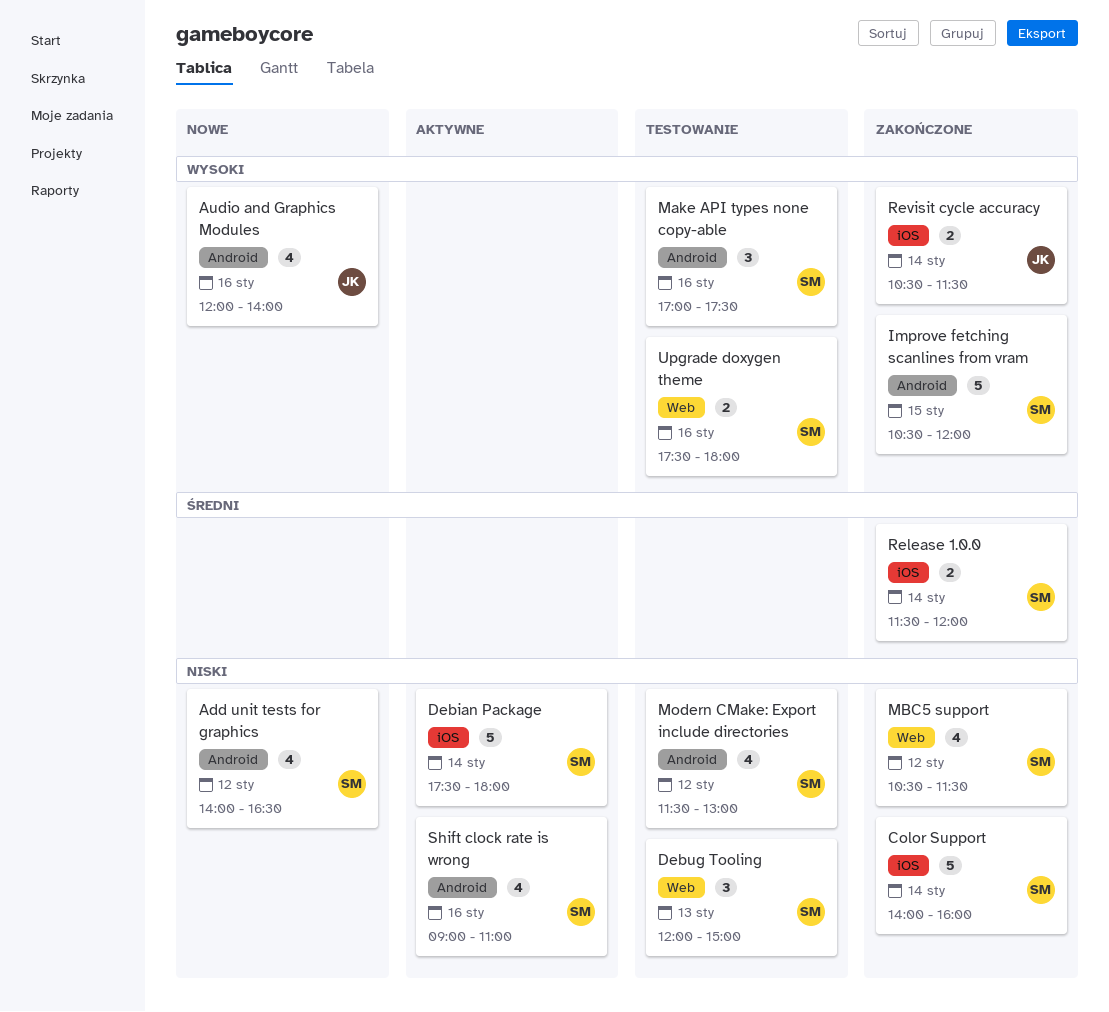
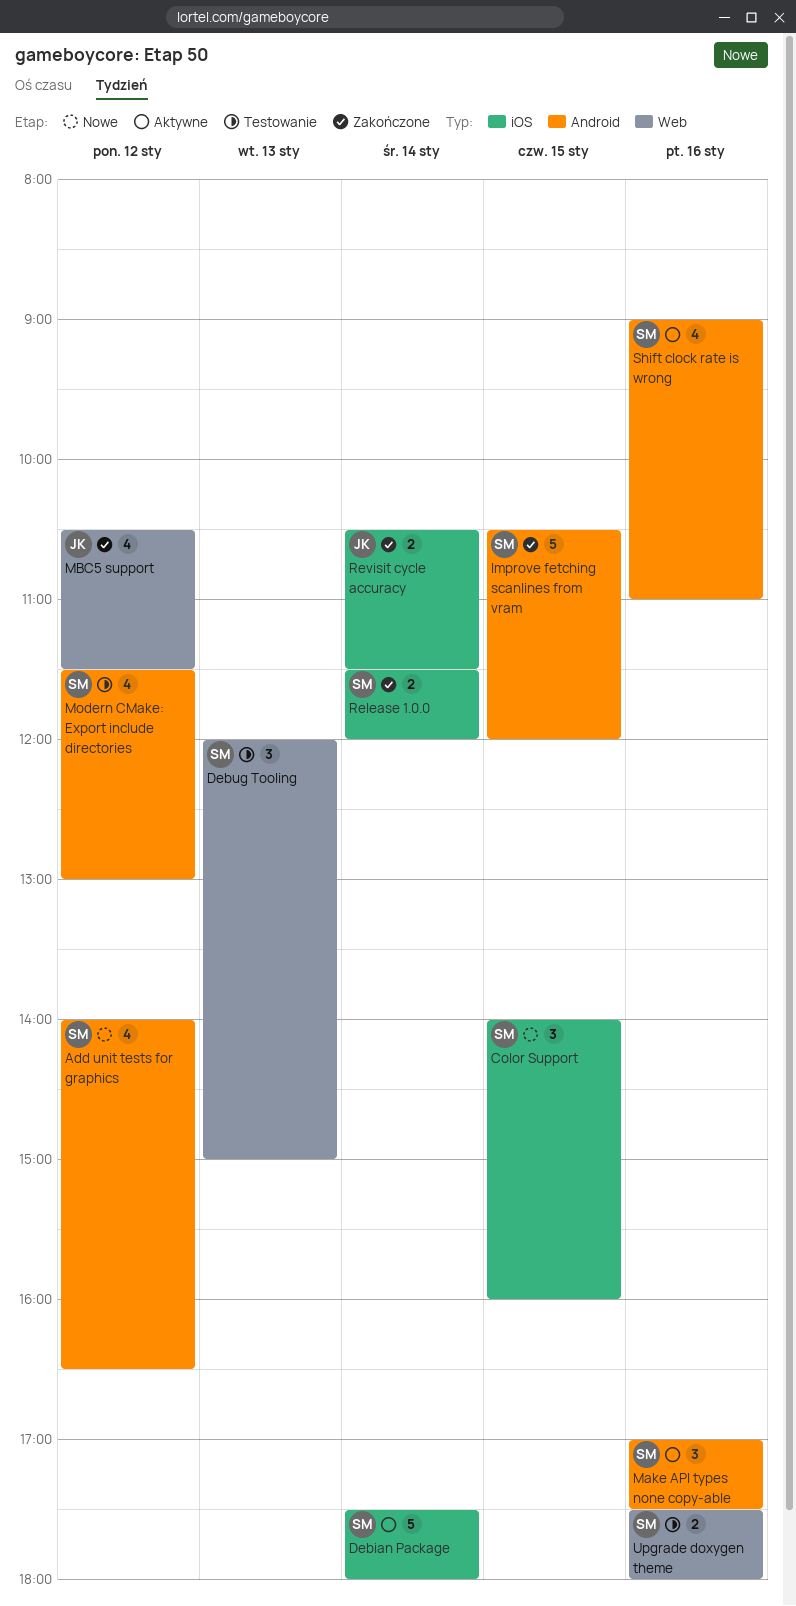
Audio and Graphics Modules: present -> none
Color Support, status: Zakończone -> Nowe
Color Support, estimate: 5 -> 3
Color Support, day: Jan 14 -> Jan 15
Make API types none copy-able, status: Testowanie -> Aktywne
MBC5 support, owner: SM -> JK

